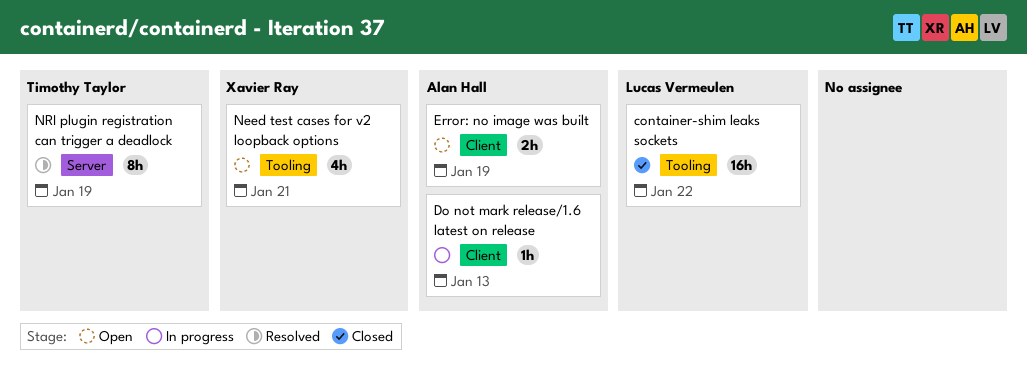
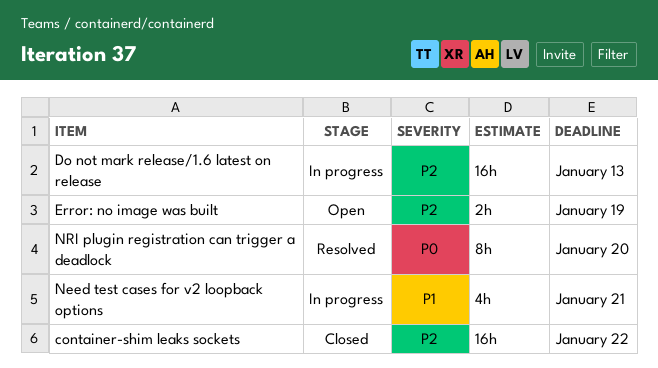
Do not mark release/1.6 latest on release, estimate: 1h -> 16h
Need test cases for v2 loopback options, status: Open -> In progress
NRI plugin registration can trigger a deadlock, due: Jan 19 -> Jan 20

